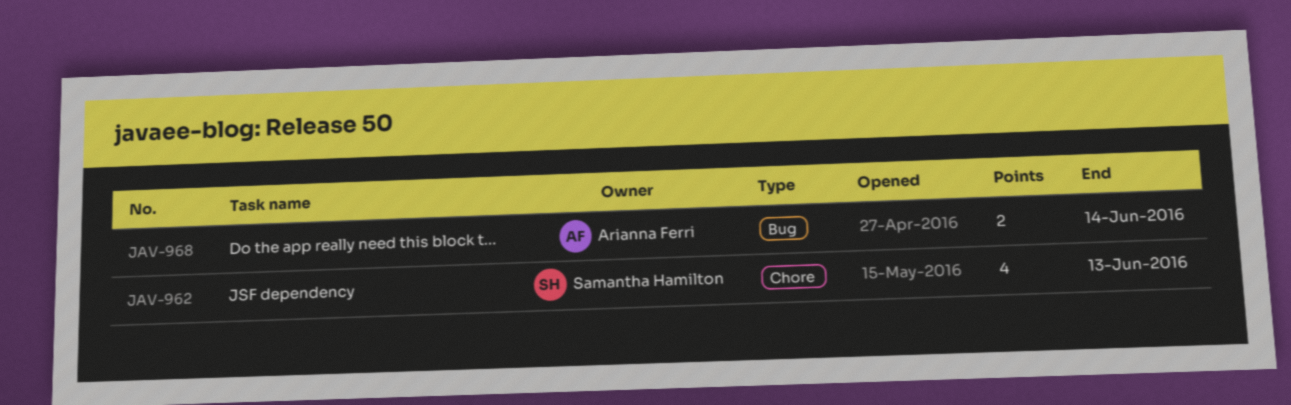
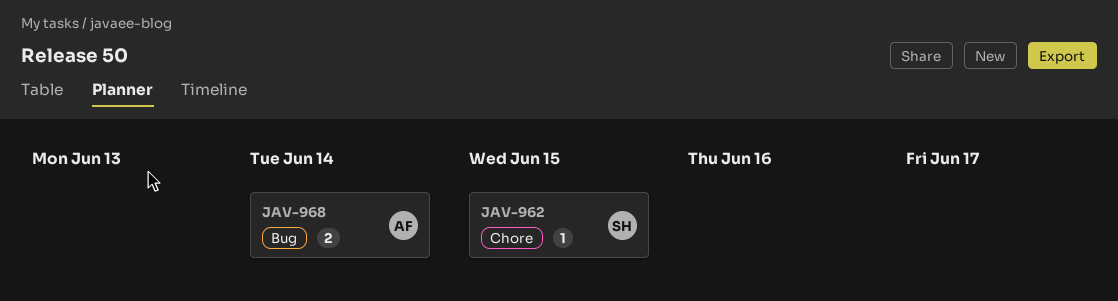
JAV-962, estimate: 4 -> 1
JAV-962, due: Jun 13 -> Jun 15

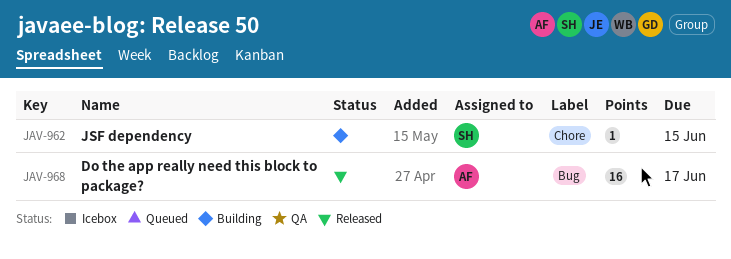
JAV-968, estimate: 2 -> 16
JAV-968, due: Jun 14 -> Jun 17

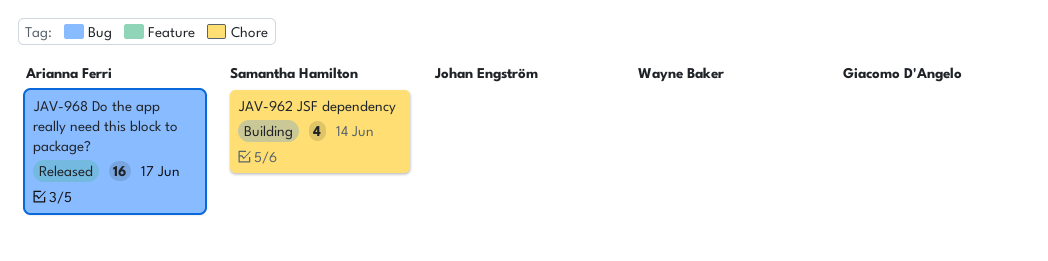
JAV-962, estimate: 1 -> 4
JAV-962, due: Jun 15 -> Jun 14

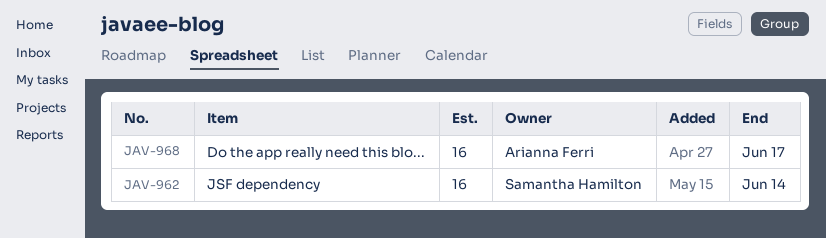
JAV-962, estimate: 4 -> 16

